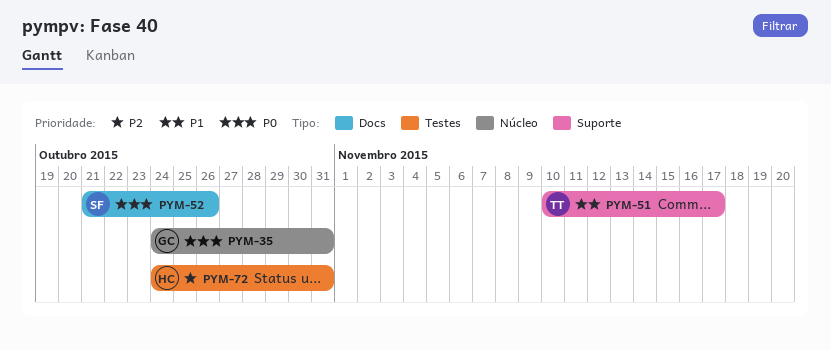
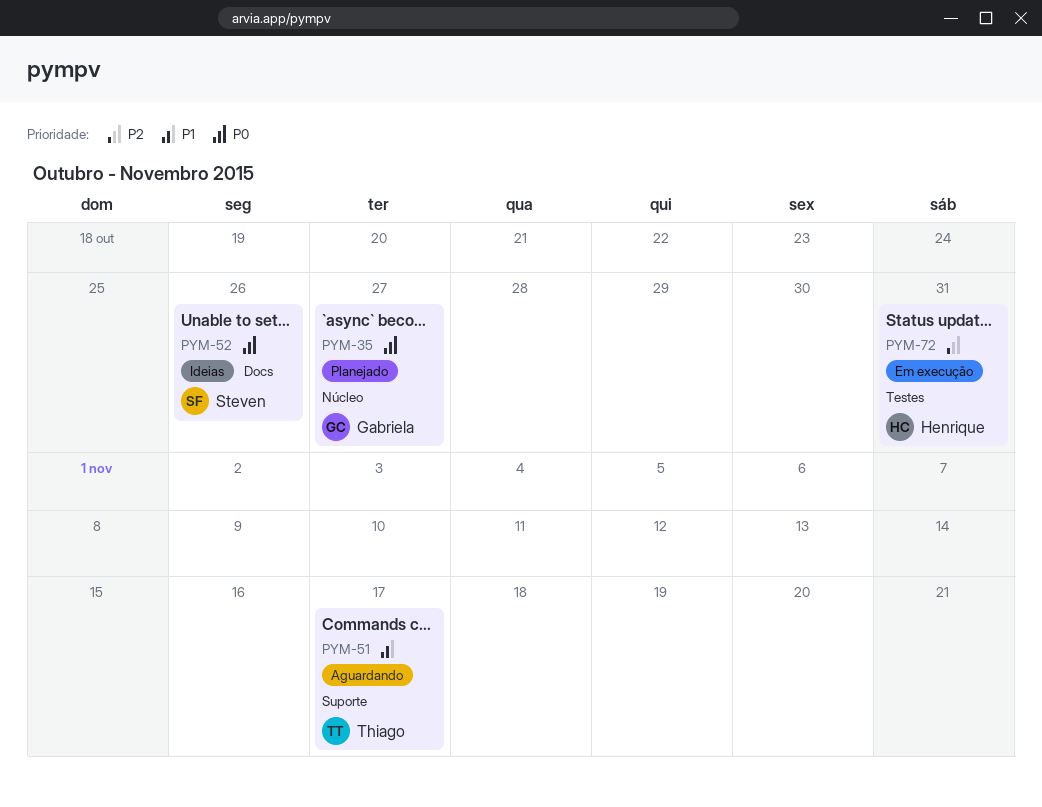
PYM-35, due: Oct 31 -> Oct 27

